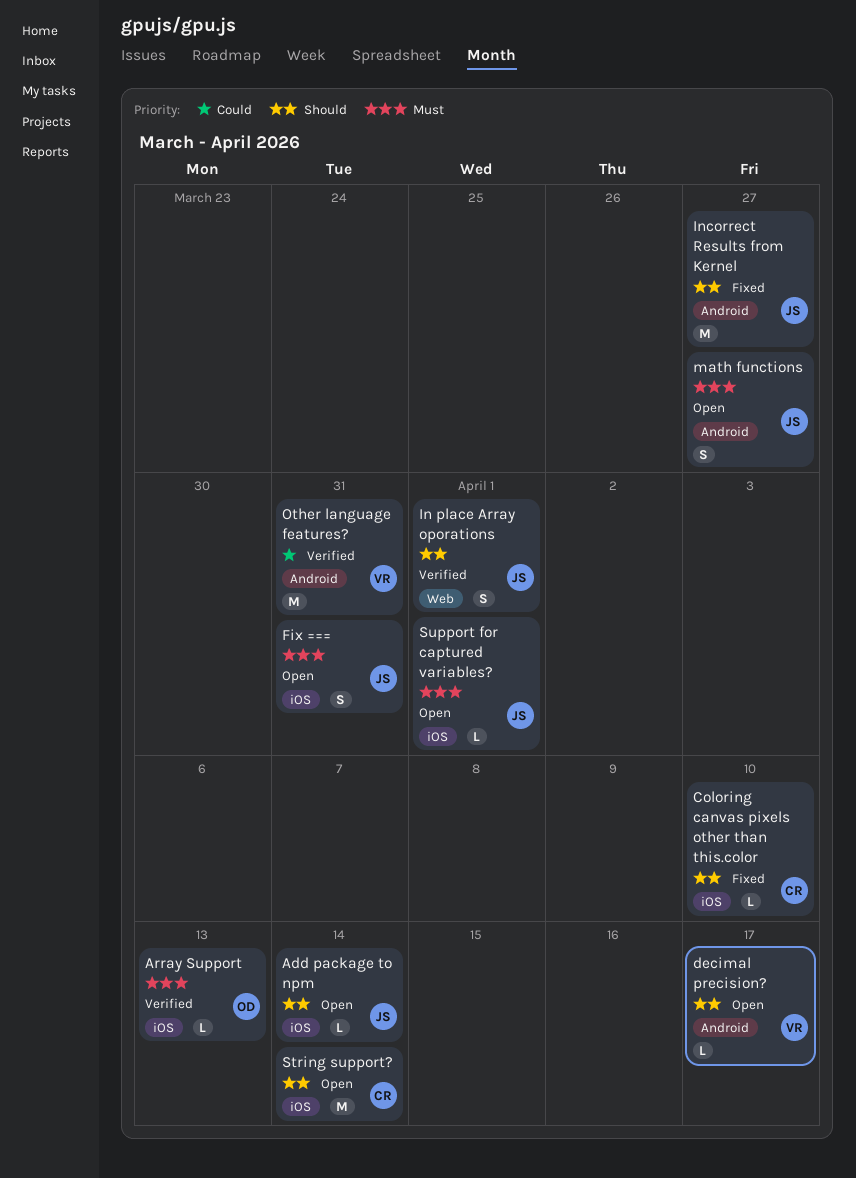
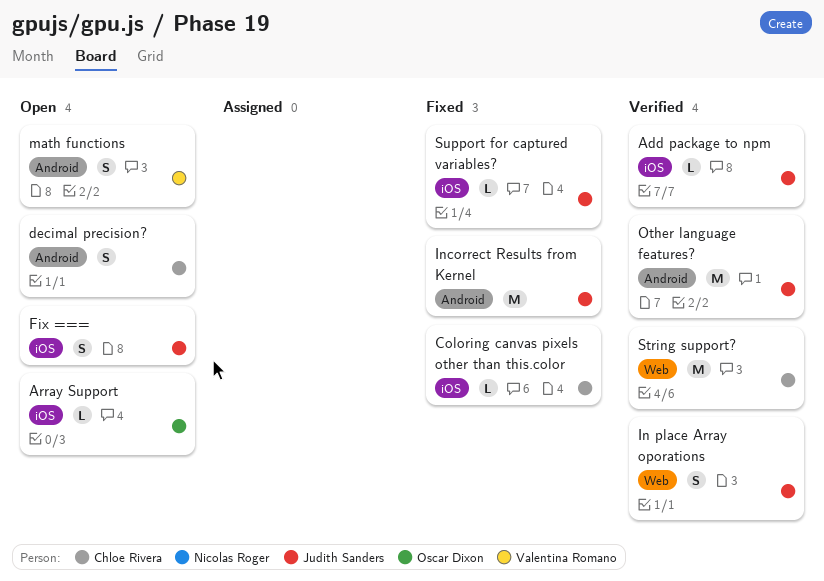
Add package to npm, status: Open -> Verified
Array Support, status: Verified -> Open
decimal precision?, owner: Valentina Romano -> Chloe Rivera
decimal precision?, estimate: L -> S
math functions, owner: Judith Sanders -> Valentina Romano
Other language features?, owner: Valentina Romano -> Judith Sanders
String support?, status: Open -> Verified
String support?, label: iOS -> Web
Support for captured variables?, status: Open -> Fixed

